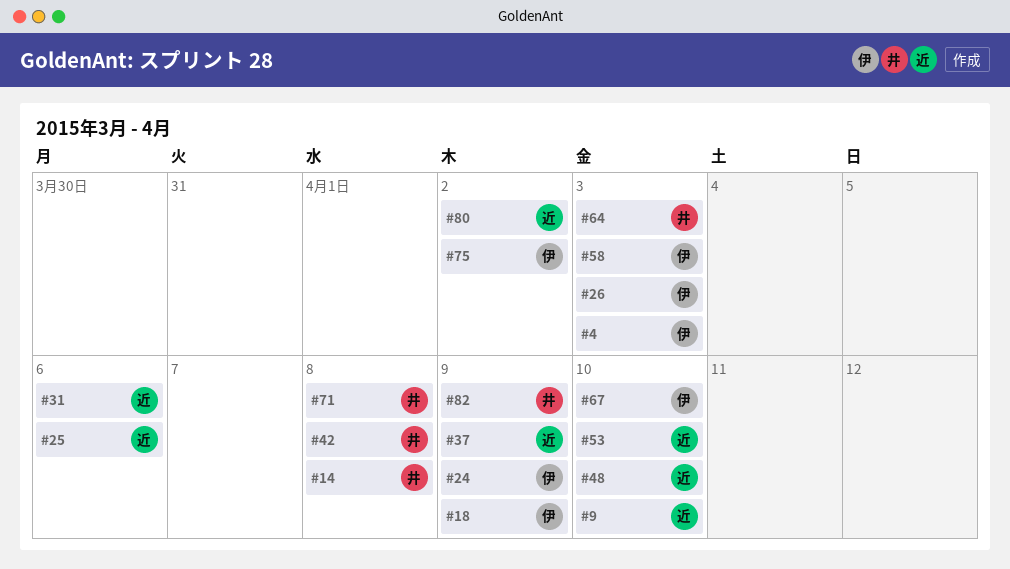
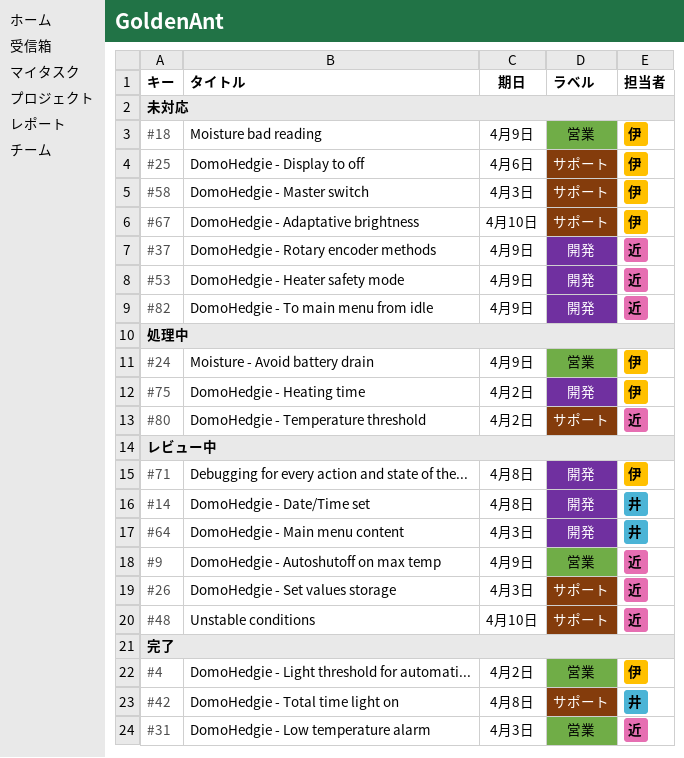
#4, due: Apr 3 -> Apr 2
#9, due: Apr 10 -> Apr 9
#25, owner: 近 -> 伊
#26, owner: 伊 -> 近
#31, due: Apr 6 -> Apr 3
#53, due: Apr 10 -> Apr 9
#71, owner: 井 -> 伊
#82, owner: 井 -> 近

